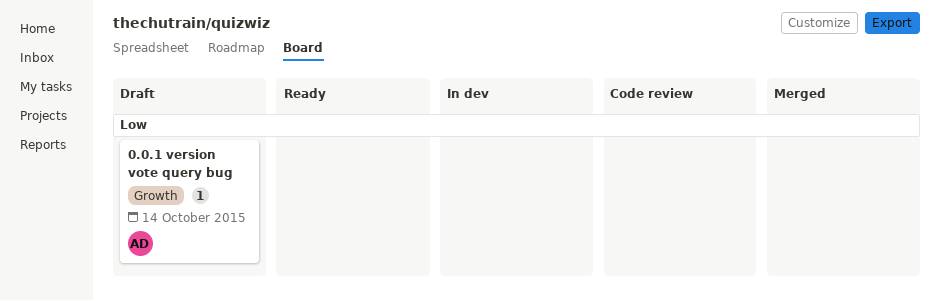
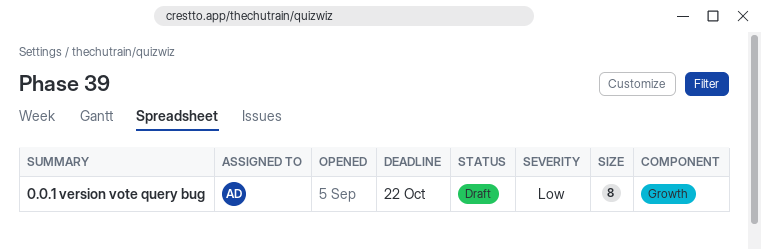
0.0.1 version vote query bug, estimate: 1 -> 8
0.0.1 version vote query bug, due: Oct 14 -> Oct 22

